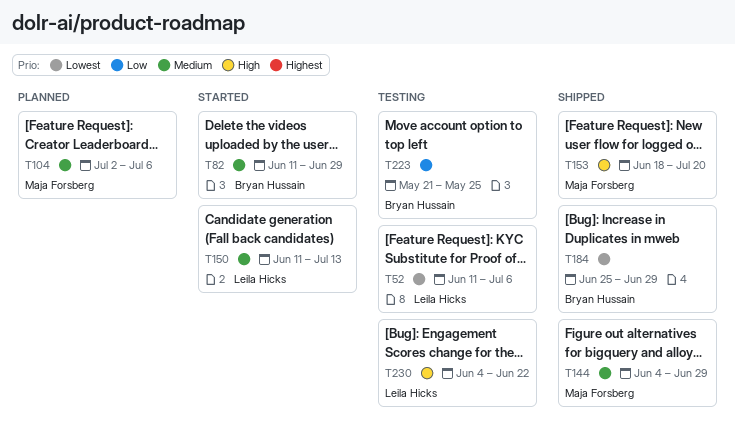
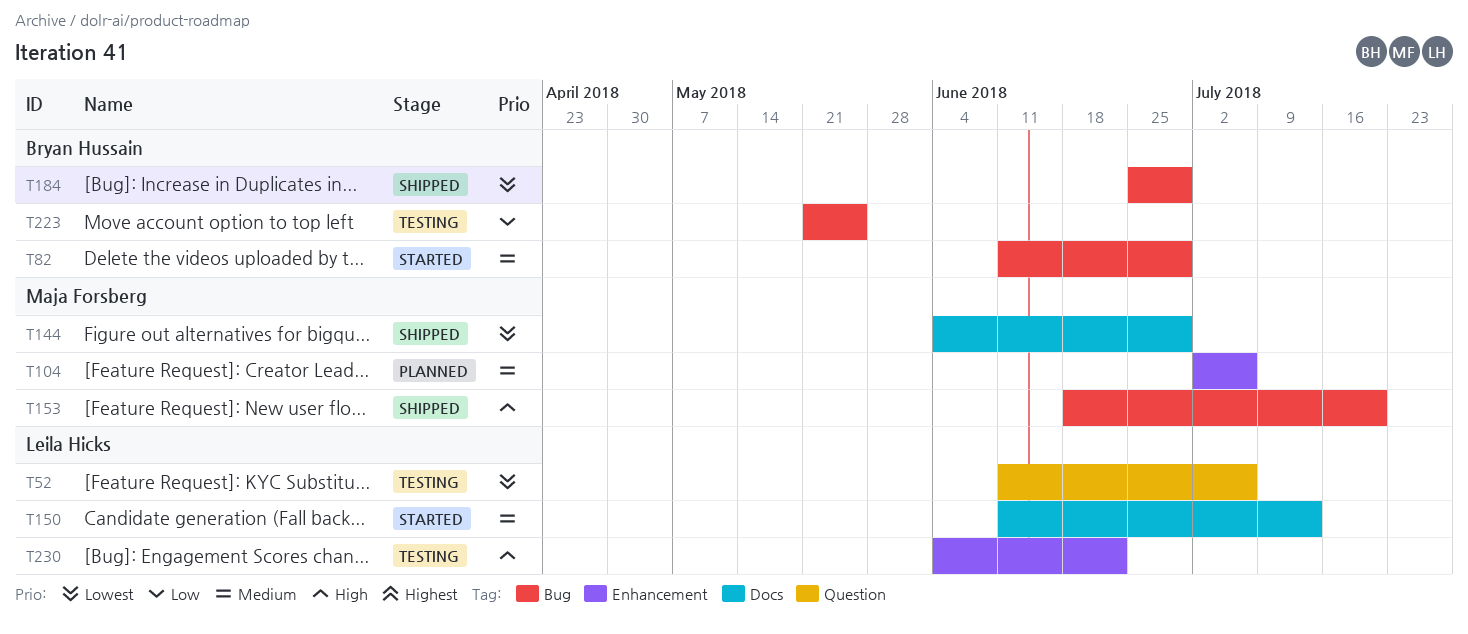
T144, priority: Medium -> Lowest

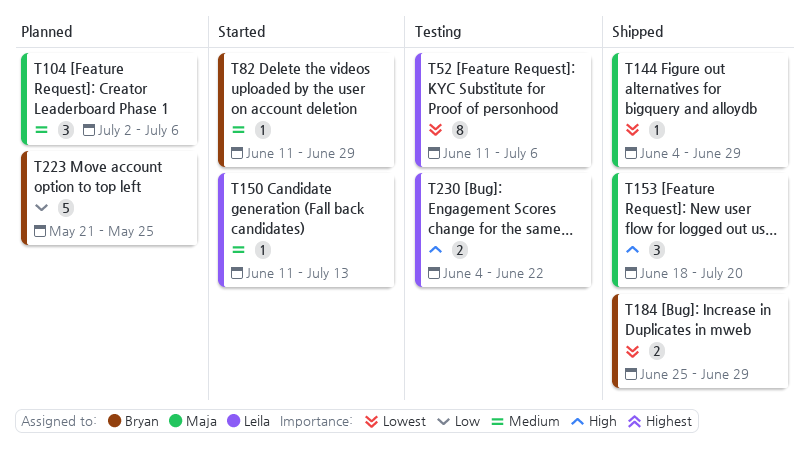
T223, status: Testing -> Planned

